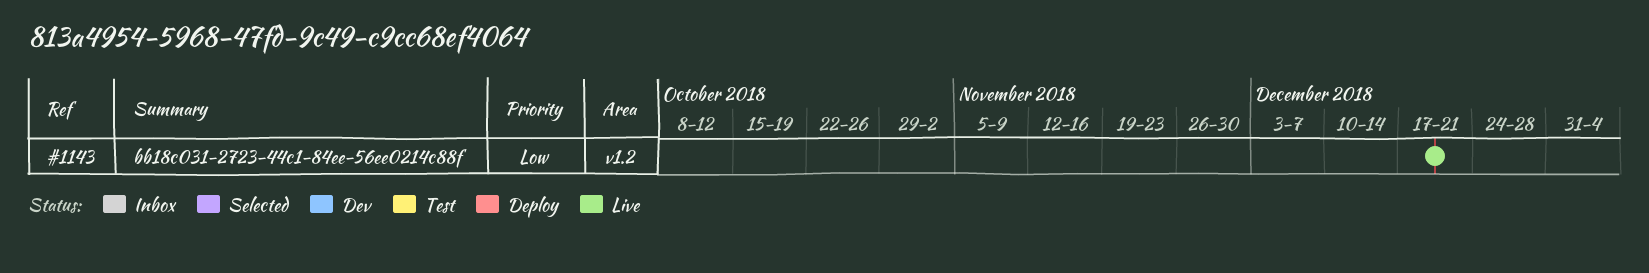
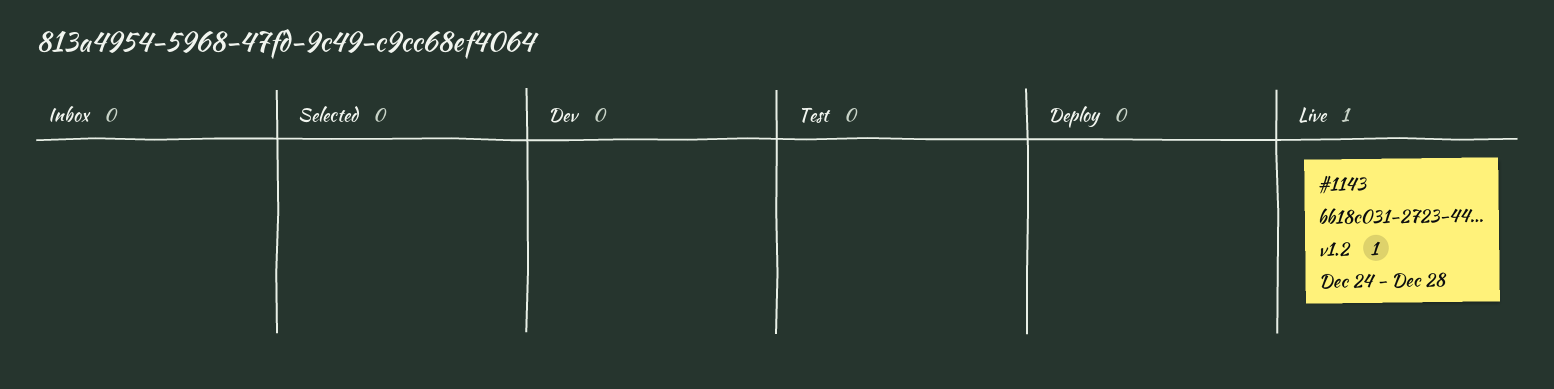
#1143, start: Dec 17 -> Dec 24
#1143, due: Dec 21 -> Dec 28

